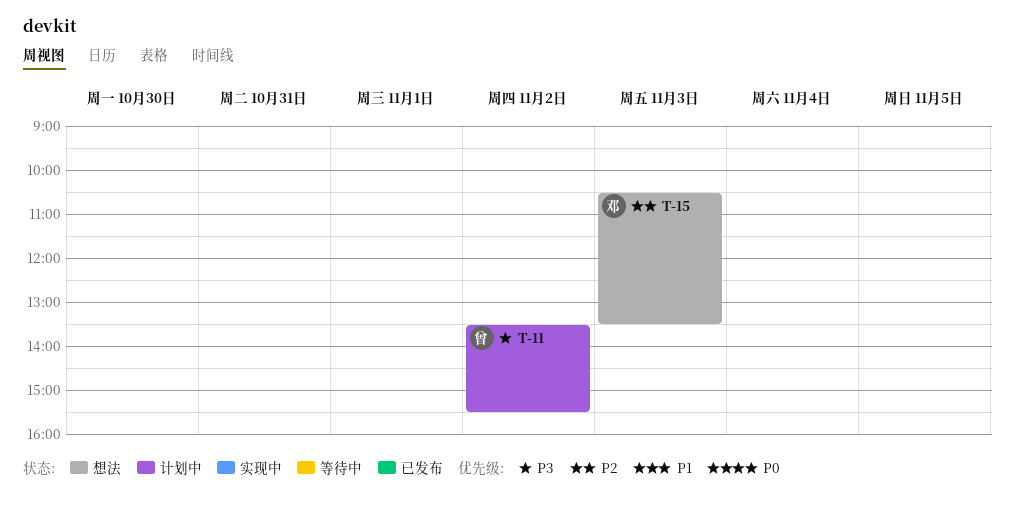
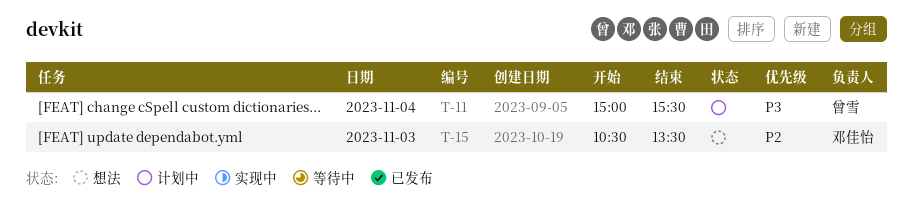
T-11, day: Nov 2 -> Nov 4
T-11, begins: 13:30 -> 15:00

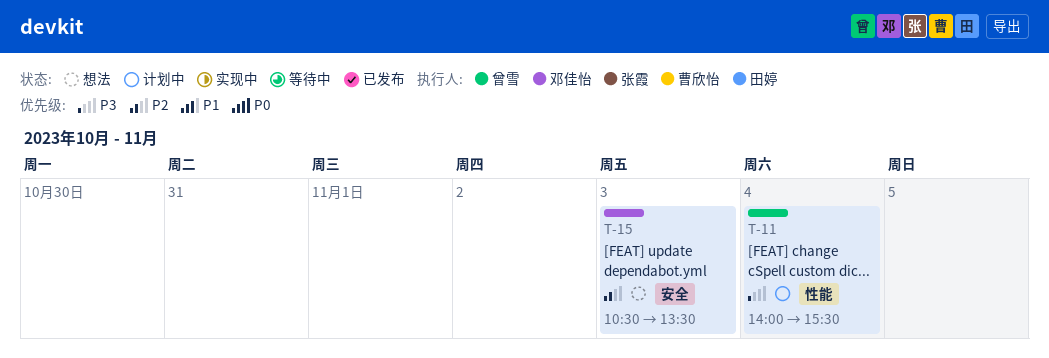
T-11, begins: 15:00 -> 14:00

